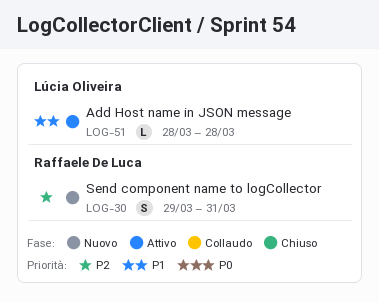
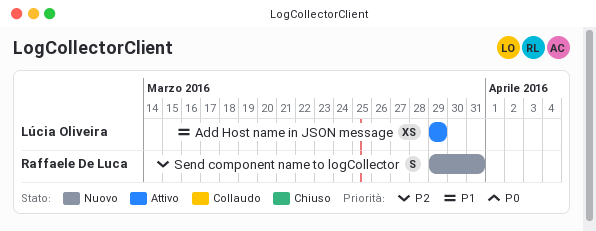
Add Host name in JSON message, estimate: L -> XS
Add Host name in JSON message, start: Mar 28 -> Mar 29
Add Host name in JSON message, due: Mar 28 -> Mar 29

